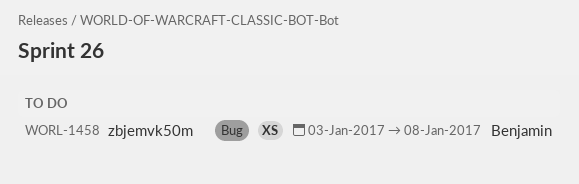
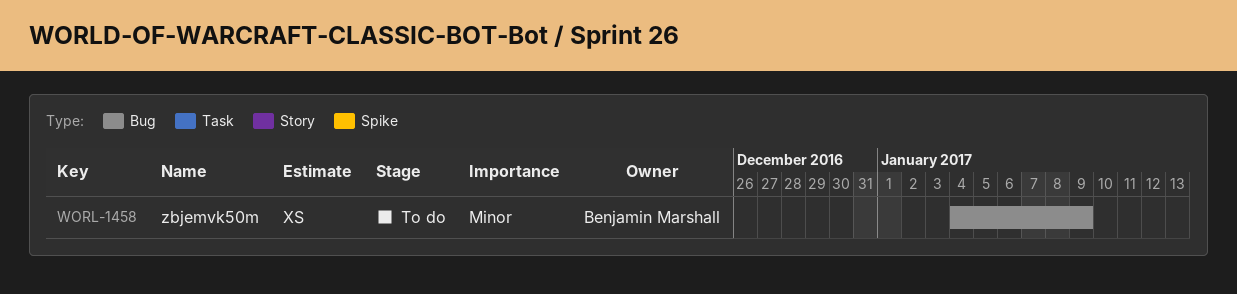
WORL-1458, start: Jan 3 -> Jan 4
WORL-1458, due: Jan 8 -> Jan 9

